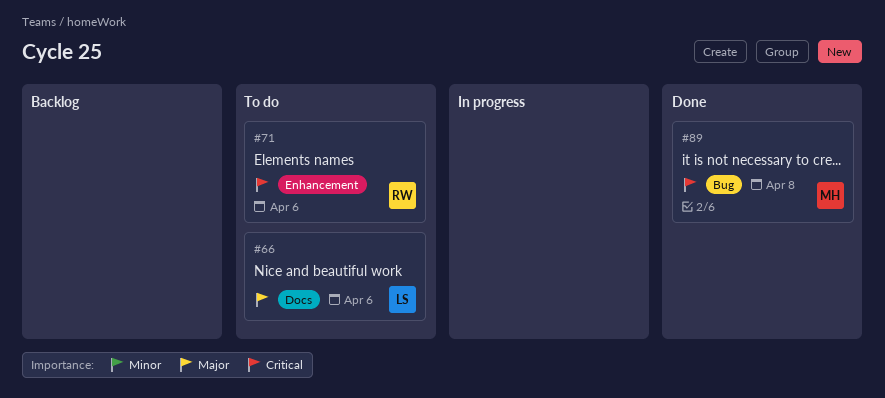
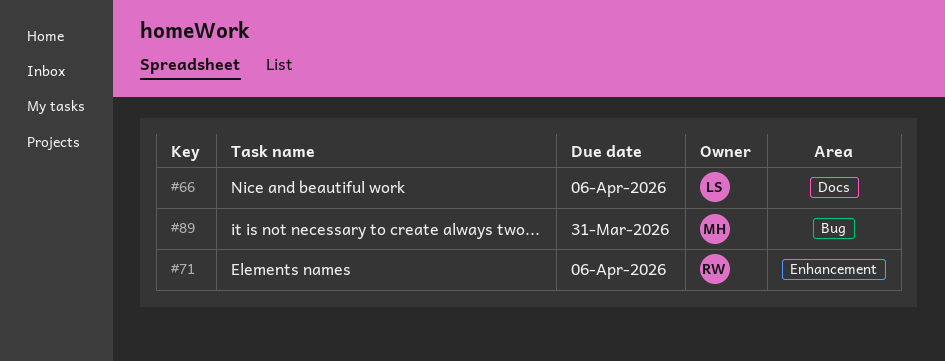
#89, due: Apr 8 -> Mar 31

